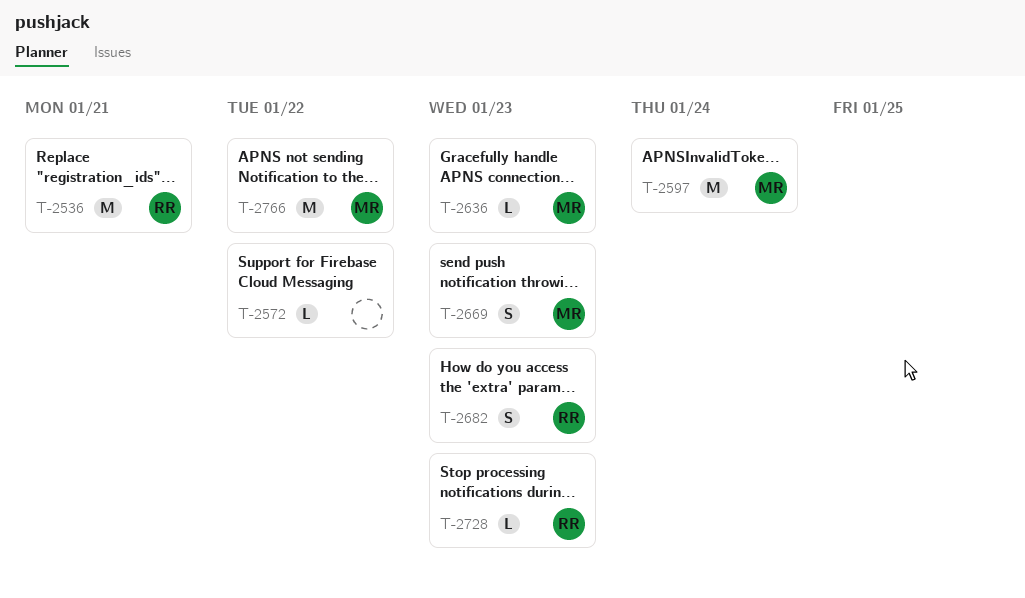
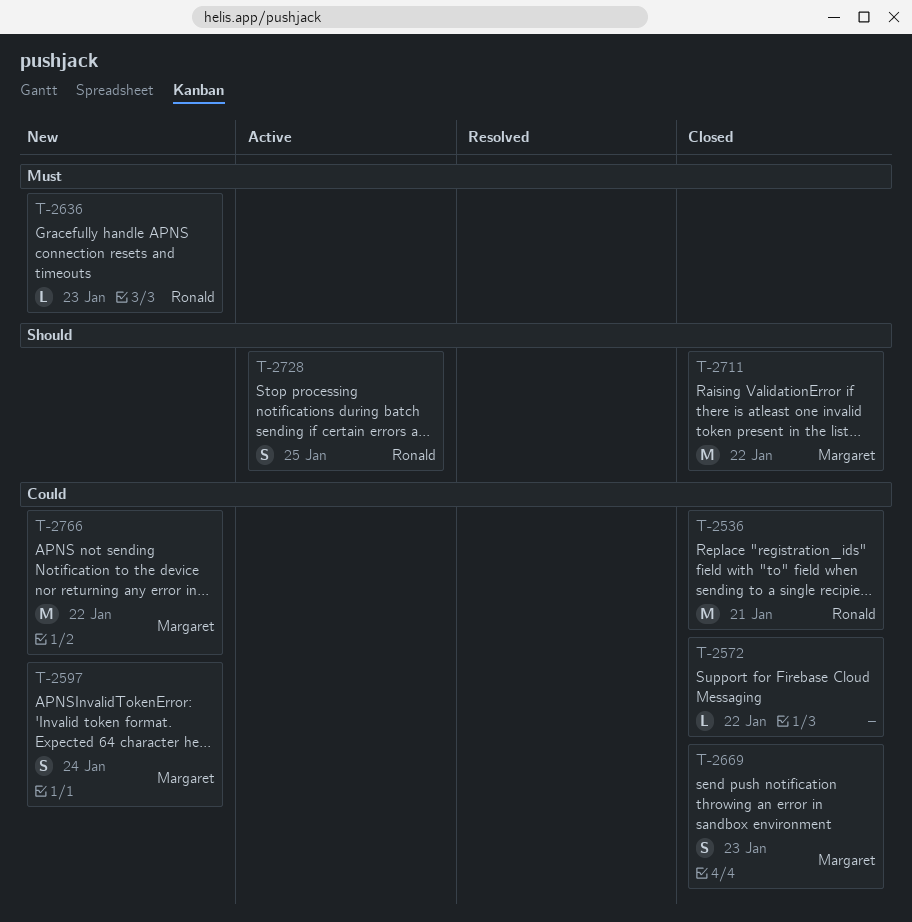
T-2597, estimate: M -> S
T-2636, owner: Margaret -> Ronald
T-2682: present -> none
T-2711: none -> present
T-2728, estimate: L -> S
T-2728, due: Jan 23 -> Jan 25

